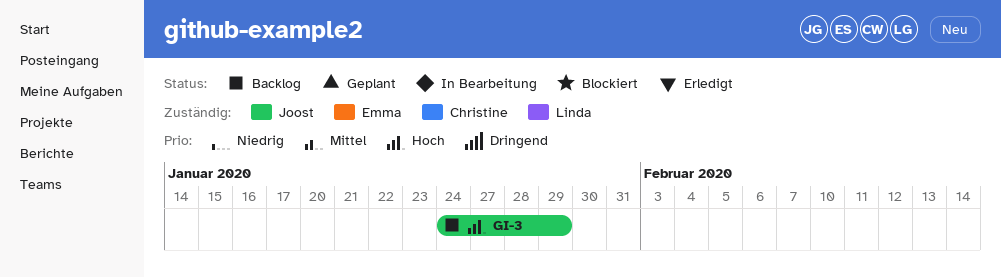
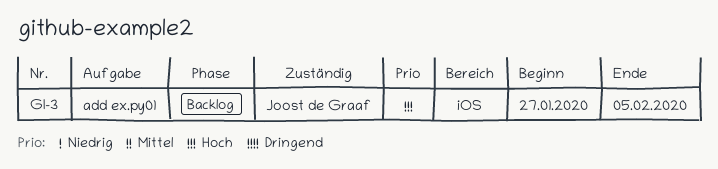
GI-3, start: Jan 24 -> Jan 27
GI-3, due: Jan 29 -> Feb 5

